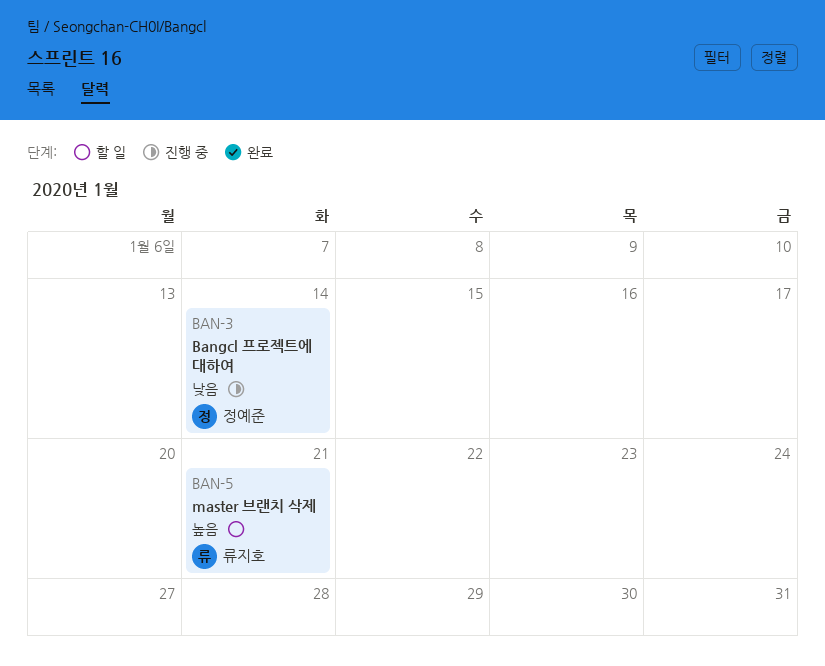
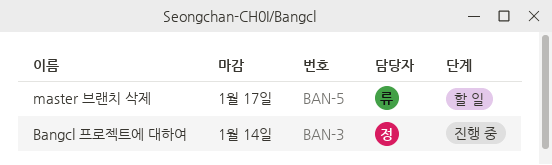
BAN-5, due: Jan 21 -> Jan 17

